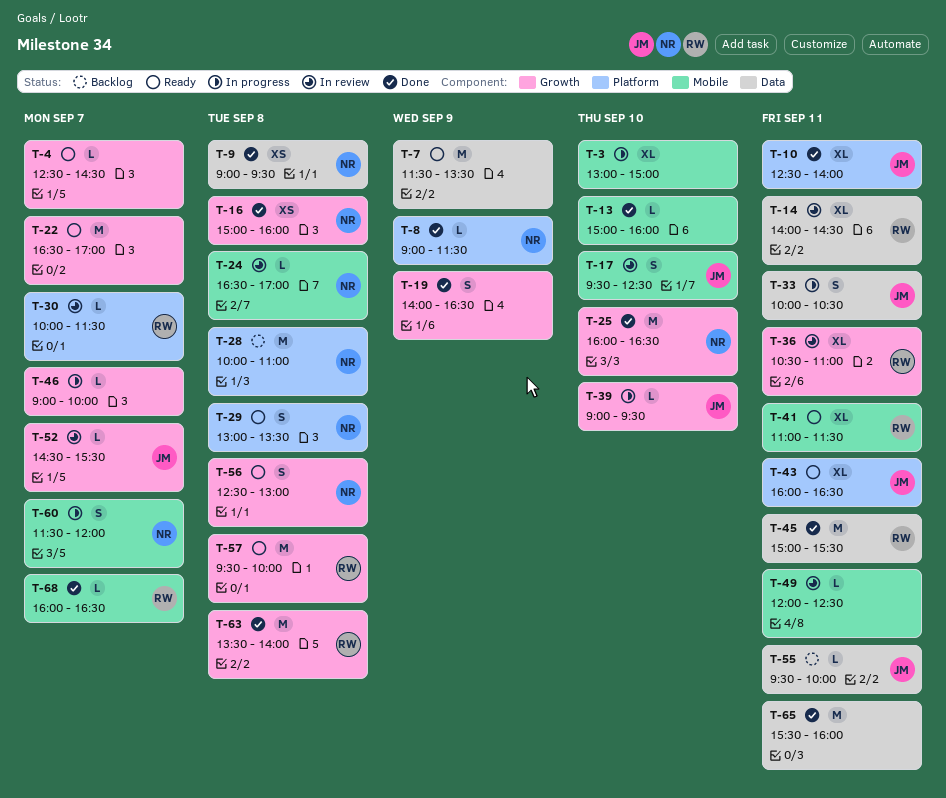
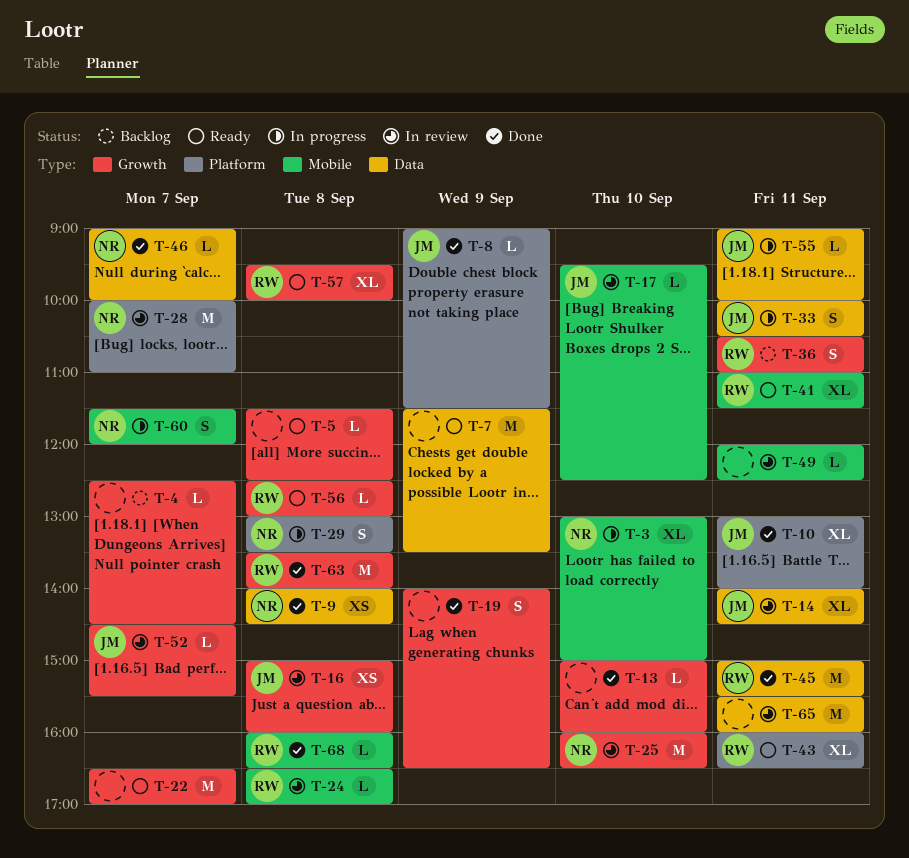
T-3, owner: none -> NR
T-4, status: Ready -> Backlog
T-5: none -> present
T-8, owner: NR -> JM
T-9, begins: 09:00 -> 14:00
T-9, ends: 09:30 -> 14:30
T-10, begins: 12:30 -> 13:00
T-13, label: Mobile -> Growth
T-14, owner: RW -> JM
T-16, status: Done -> In review
T-16, owner: NR -> JM
T-17, estimate: S -> L
T-24, owner: NR -> RW
T-25, status: Done -> In review
T-28, status: Backlog -> In review
T-28, day: Sep 8 -> Sep 7
T-29, status: Ready -> In progress
T-30: present -> none
T-36, status: In review -> Backlog
T-36, estimate: XL -> S
T-39: present -> none
T-43, owner: JM -> RW
T-46, status: In progress -> Done
T-46, owner: none -> NR
T-46, label: Growth -> Data
T-55, status: Backlog -> In progress
T-55, begins: 09:30 -> 09:00
T-56, owner: NR -> RW
T-56, estimate: S -> L
T-57, estimate: M -> XL
T-65, status: Done -> In review
T-68, day: Sep 7 -> Sep 8

